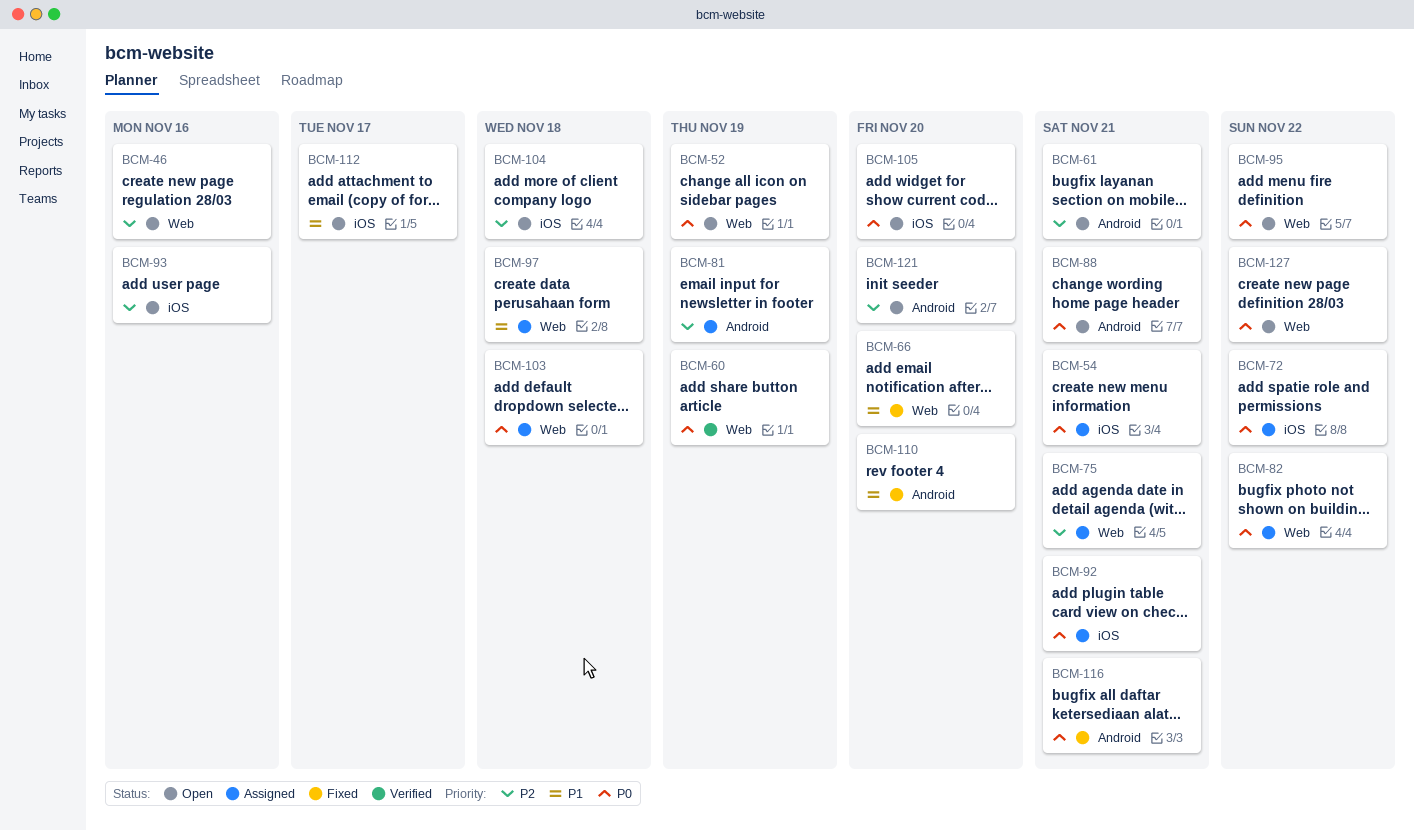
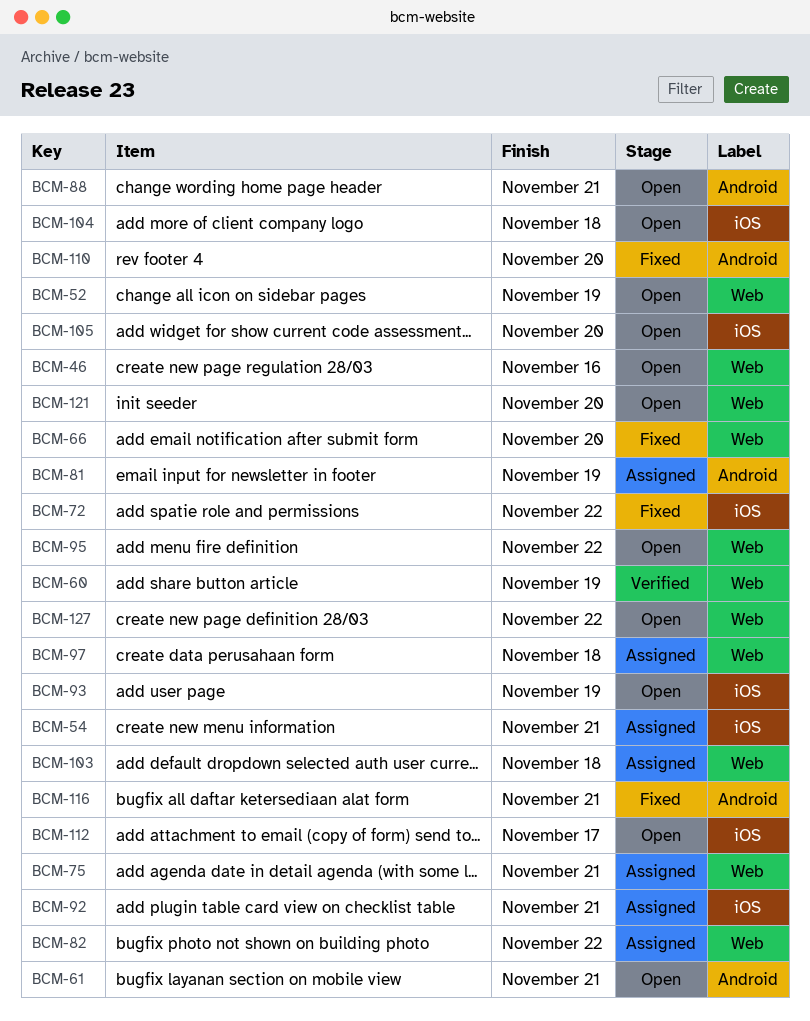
BCM-72, status: Assigned -> Fixed
BCM-93, due: Nov 16 -> Nov 19
BCM-121, label: Android -> Web

